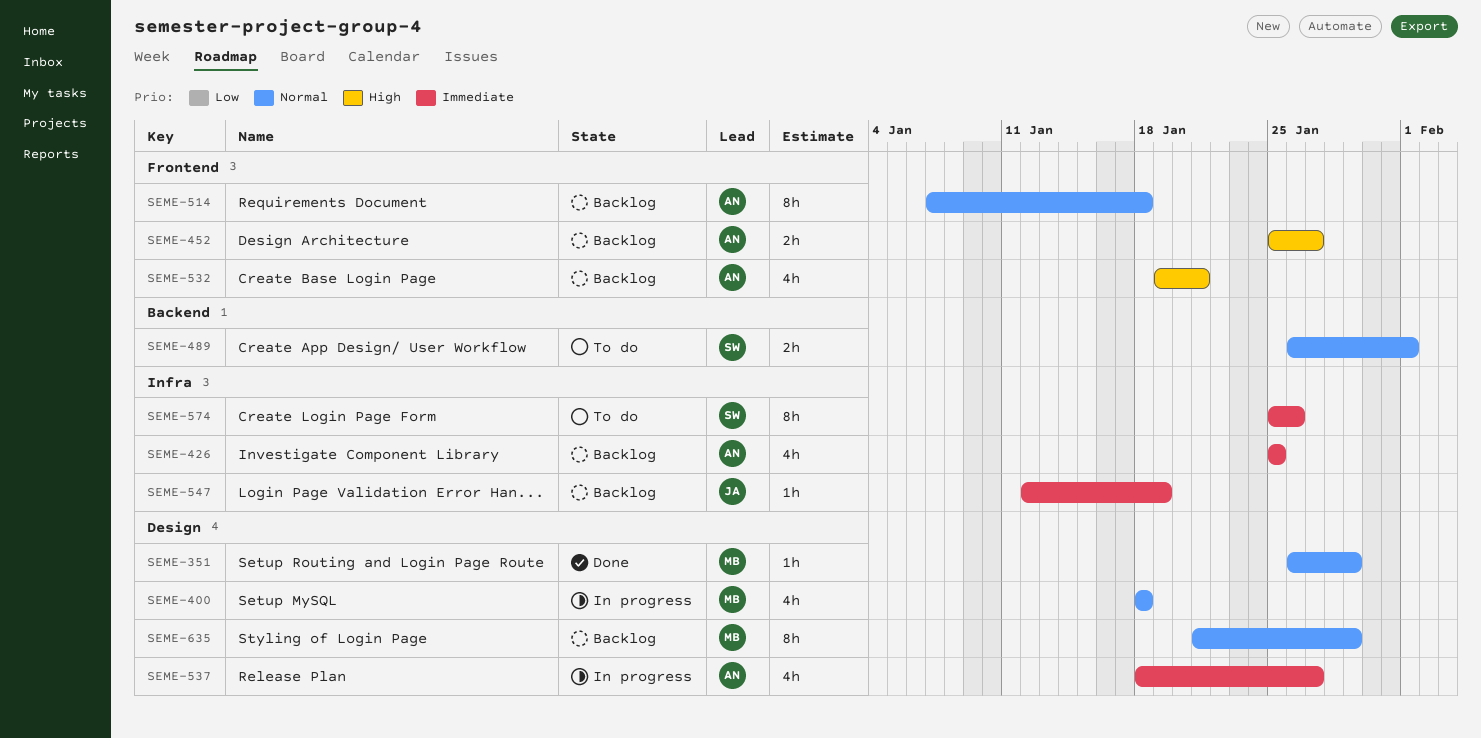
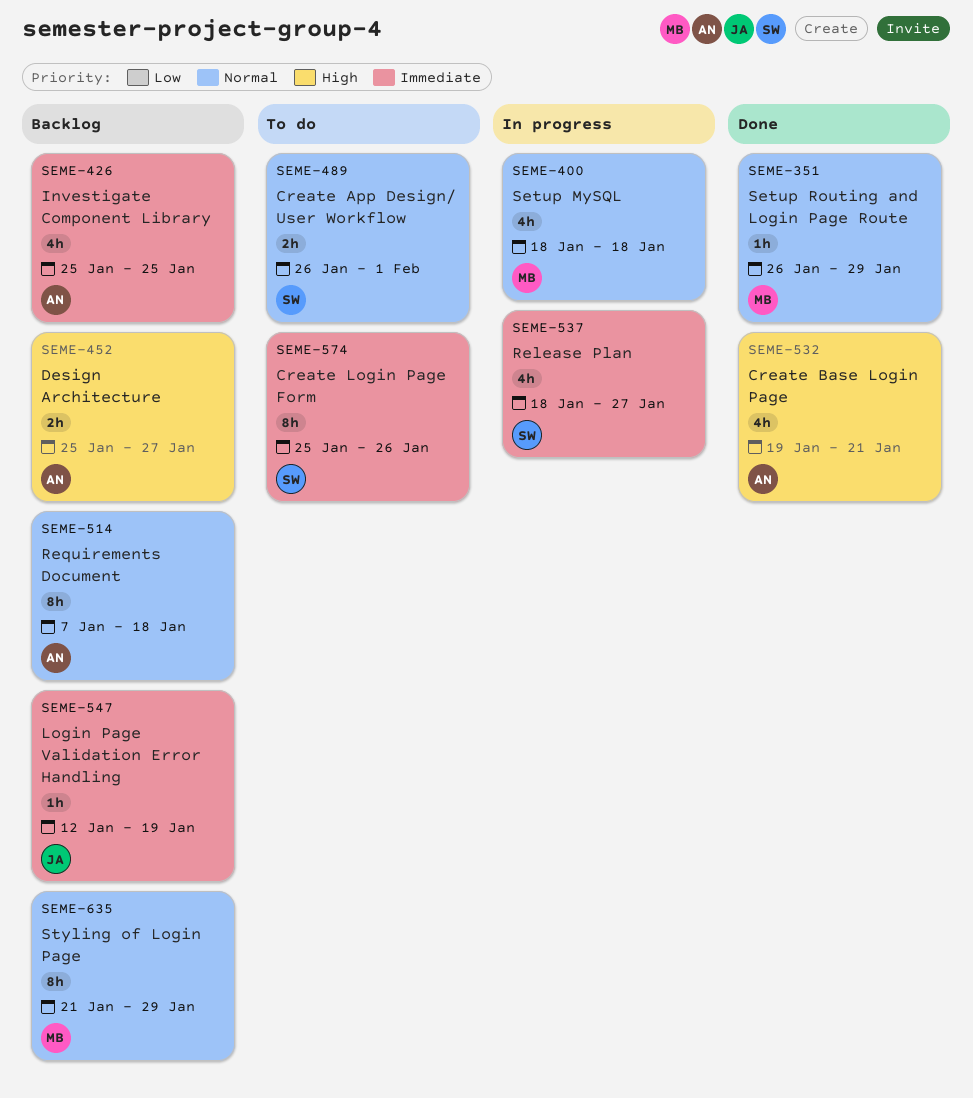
SEME-532, status: Backlog -> Done
SEME-537, owner: AN -> SW

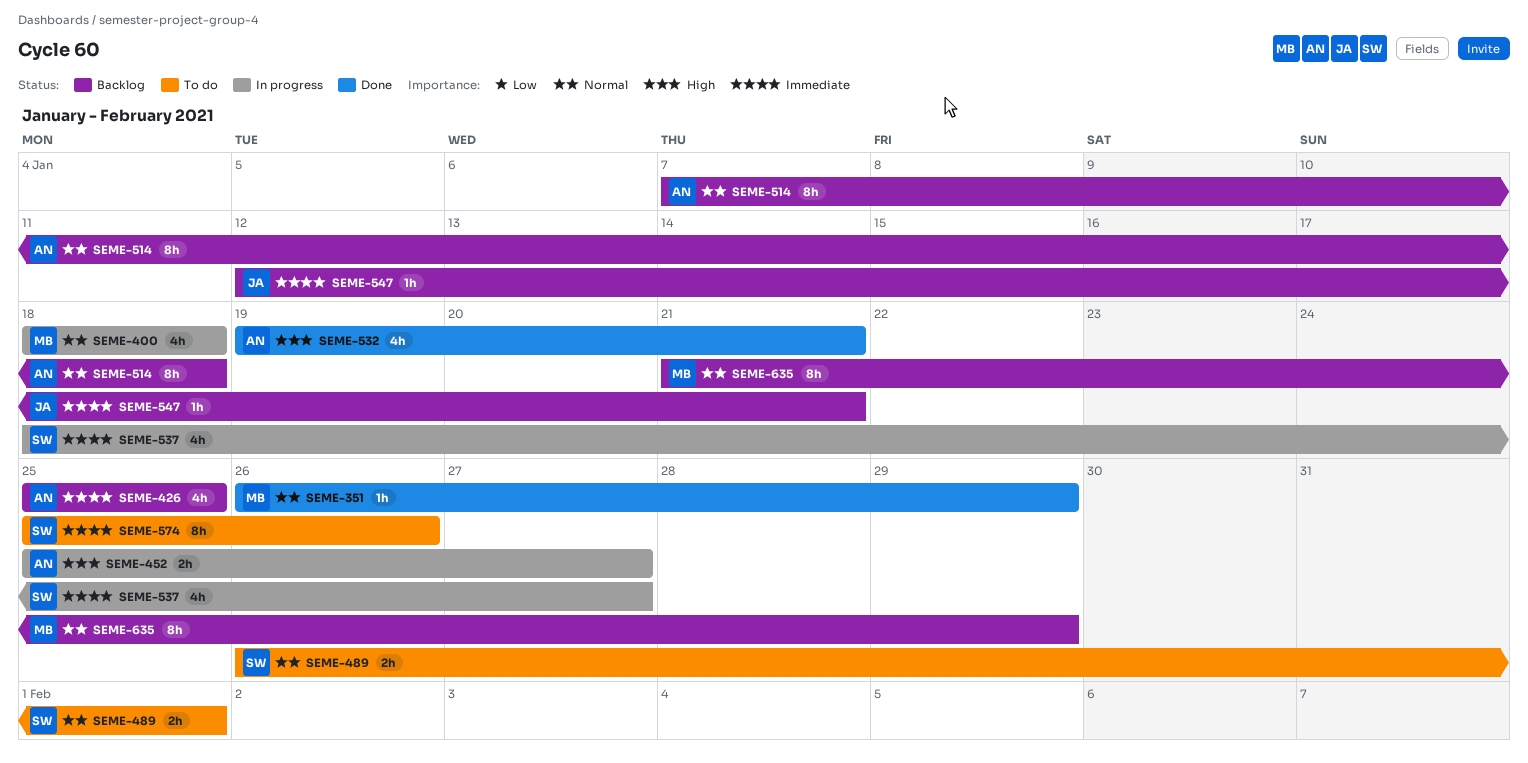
SEME-452, status: Backlog -> In progress
SEME-547, due: Jan 19 -> Jan 21

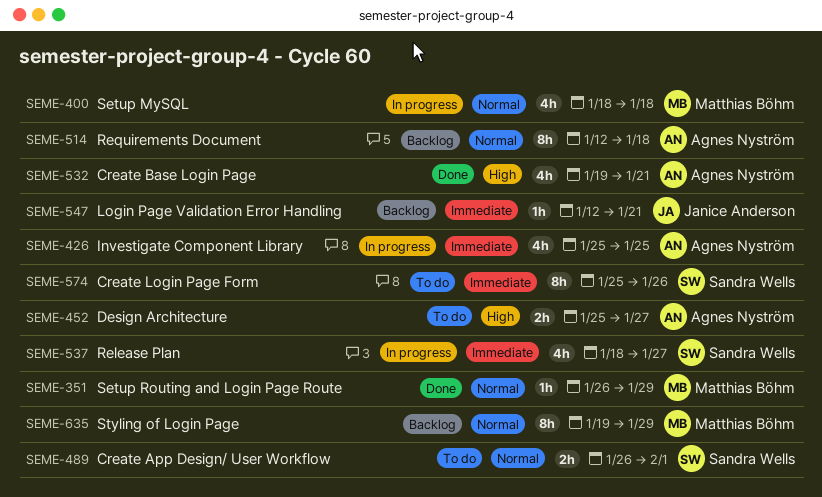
SEME-426, status: Backlog -> In progress
SEME-452, status: In progress -> To do
SEME-514, start: Jan 7 -> Jan 12
SEME-635, start: Jan 21 -> Jan 19

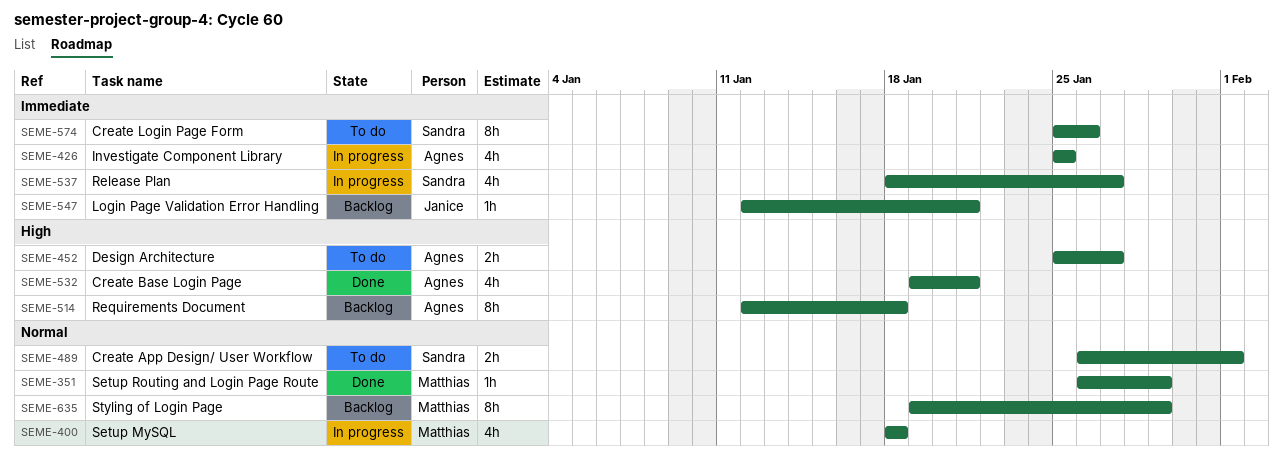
SEME-514, priority: Normal -> High

